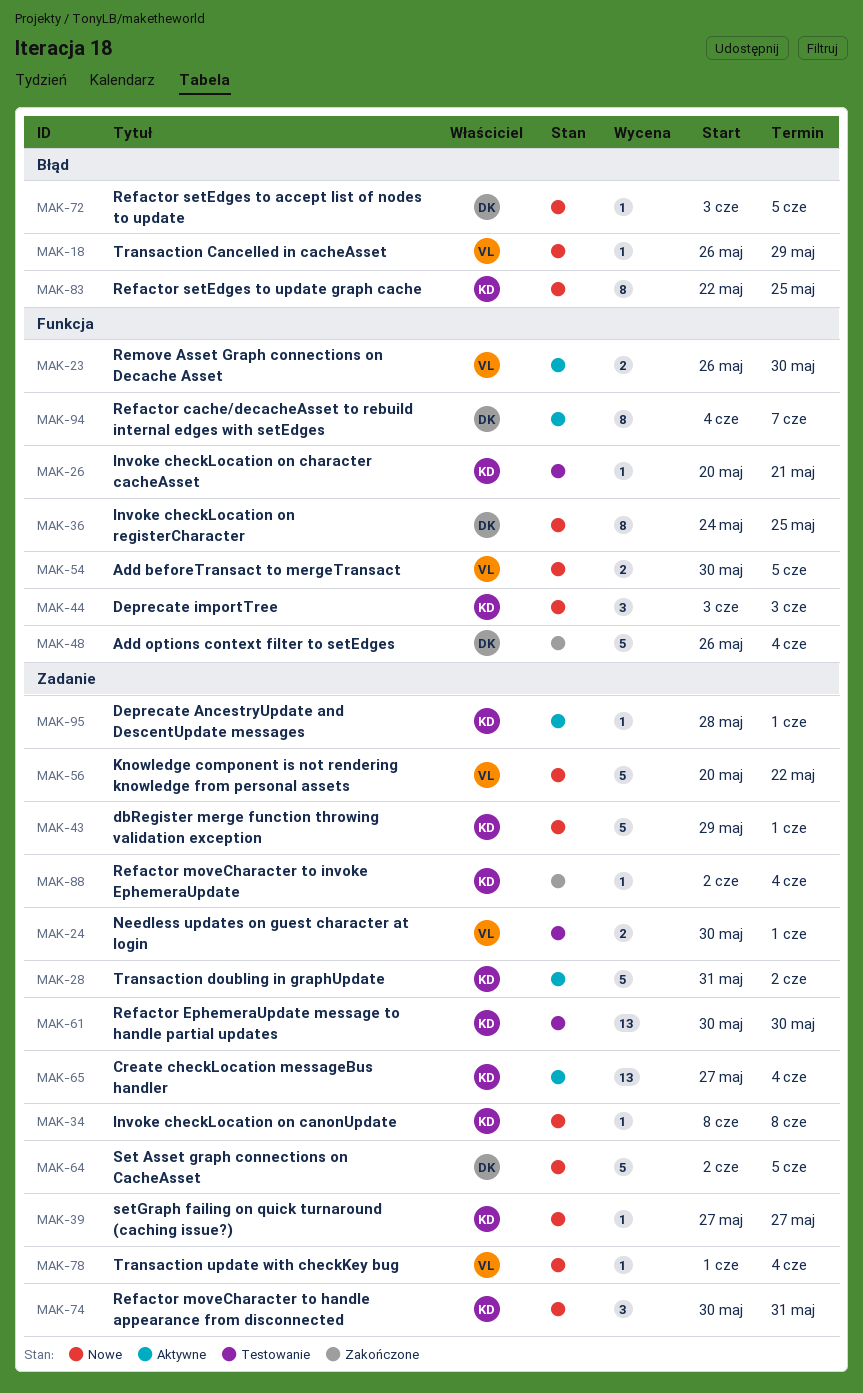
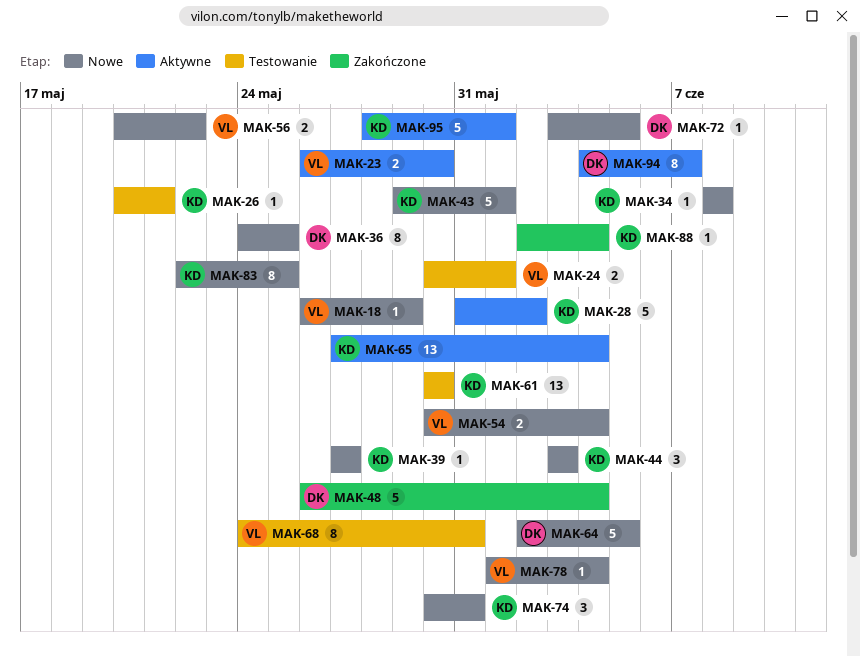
MAK-54, due: Jun 5 -> Jun 4
MAK-56, estimate: 5 -> 2
MAK-68: none -> present
MAK-95, estimate: 1 -> 5

